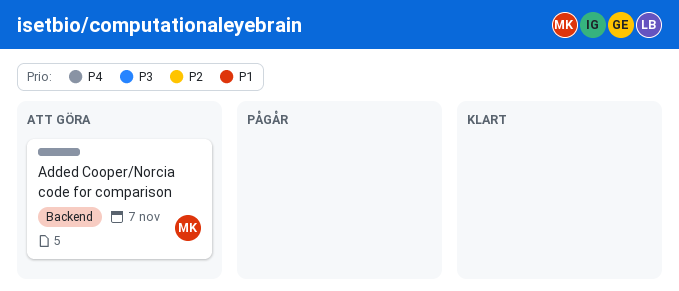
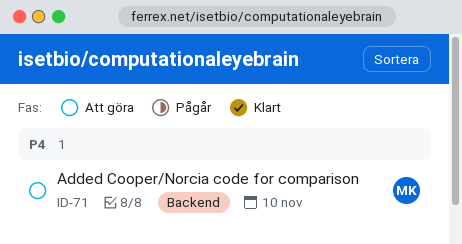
Added Cooper/Norcia code for comparison, due: Nov 7 -> Nov 10

